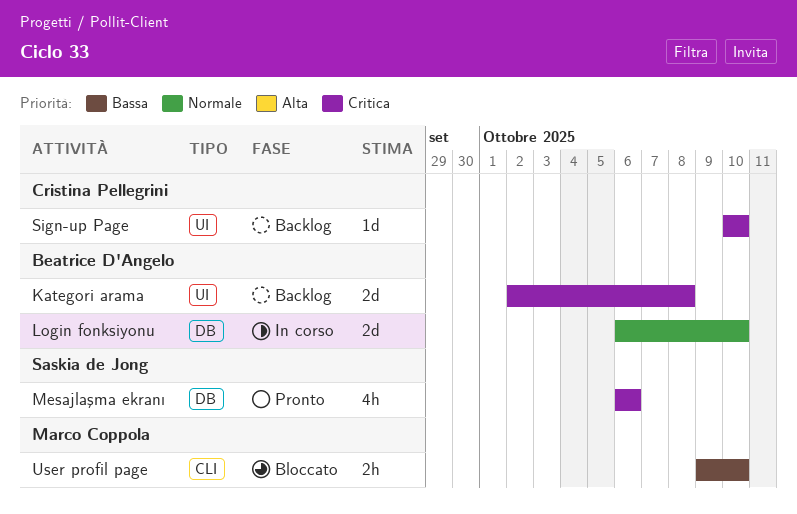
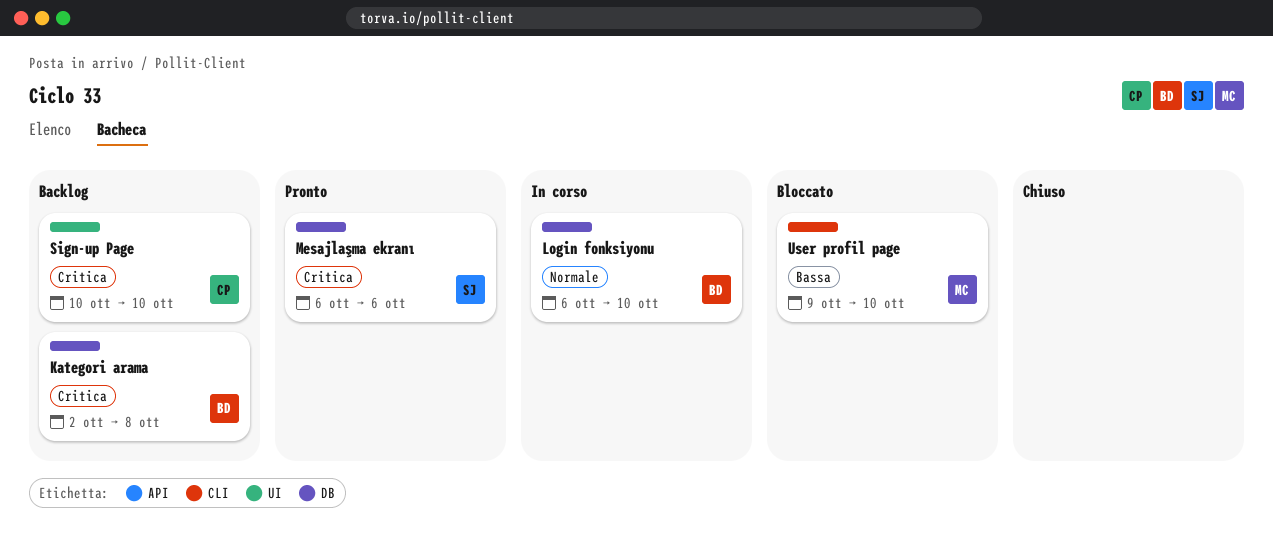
Kategori arama, label: UI -> DB

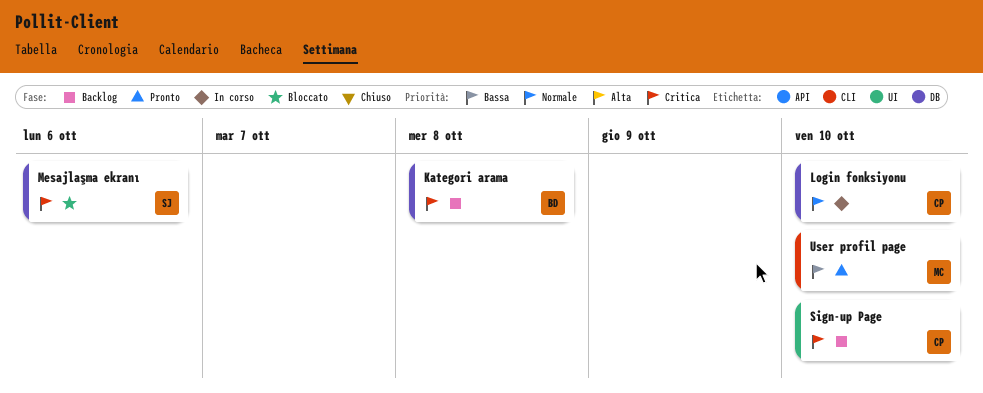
Login fonksiyonu, owner: BD -> CP
Mesajlaşma ekranı, status: Pronto -> Bloccato
User profil page, status: Bloccato -> Pronto

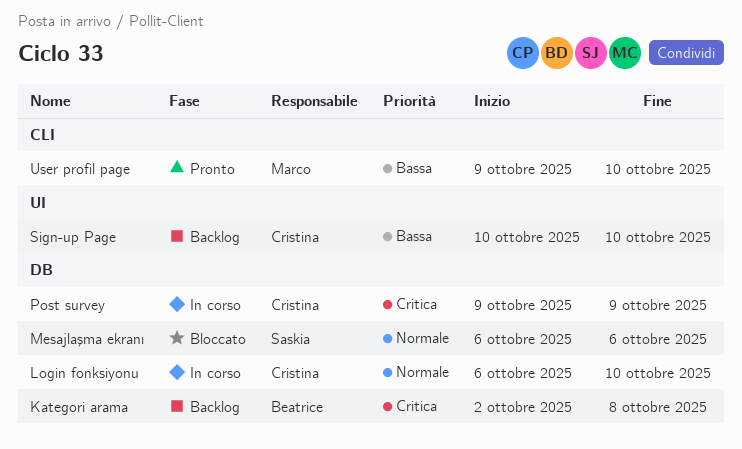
Mesajlaşma ekranı, priority: Critica -> Normale
Post survey: none -> present
Sign-up Page, priority: Critica -> Bassa

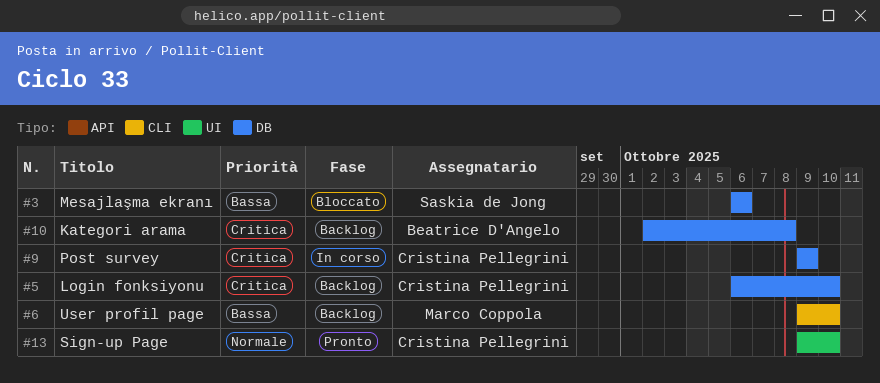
Login fonksiyonu, status: In corso -> Backlog
Login fonksiyonu, priority: Normale -> Critica
Mesajlaşma ekranı, priority: Normale -> Bassa
Sign-up Page, status: Backlog -> Pronto
Sign-up Page, priority: Bassa -> Normale
Sign-up Page, start: Oct 10 -> Oct 9
User profil page, status: Pronto -> Backlog

